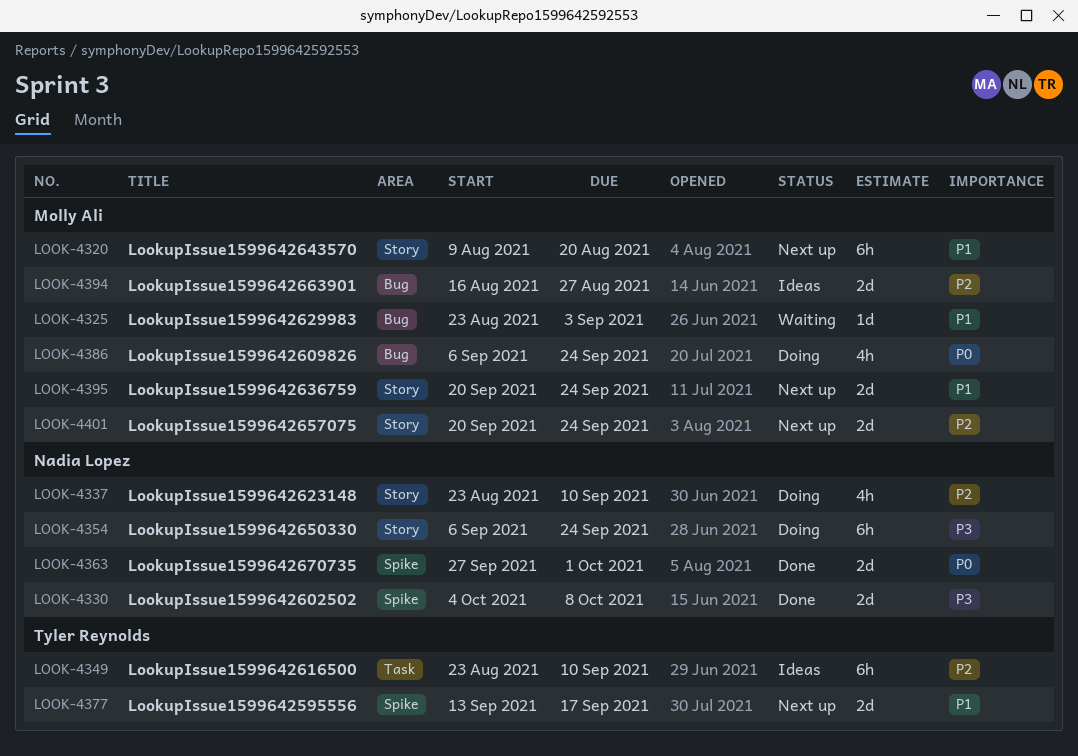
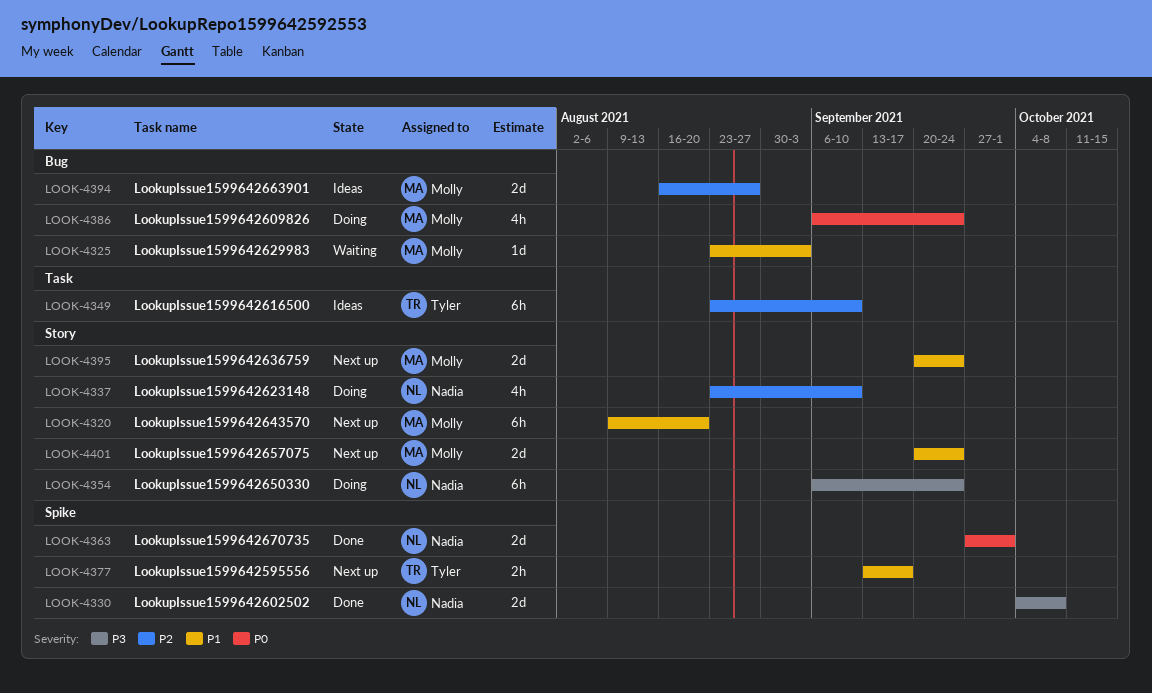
LOOK-4377, estimate: 2d -> 2h
LOOK-4401, priority: P2 -> P1

